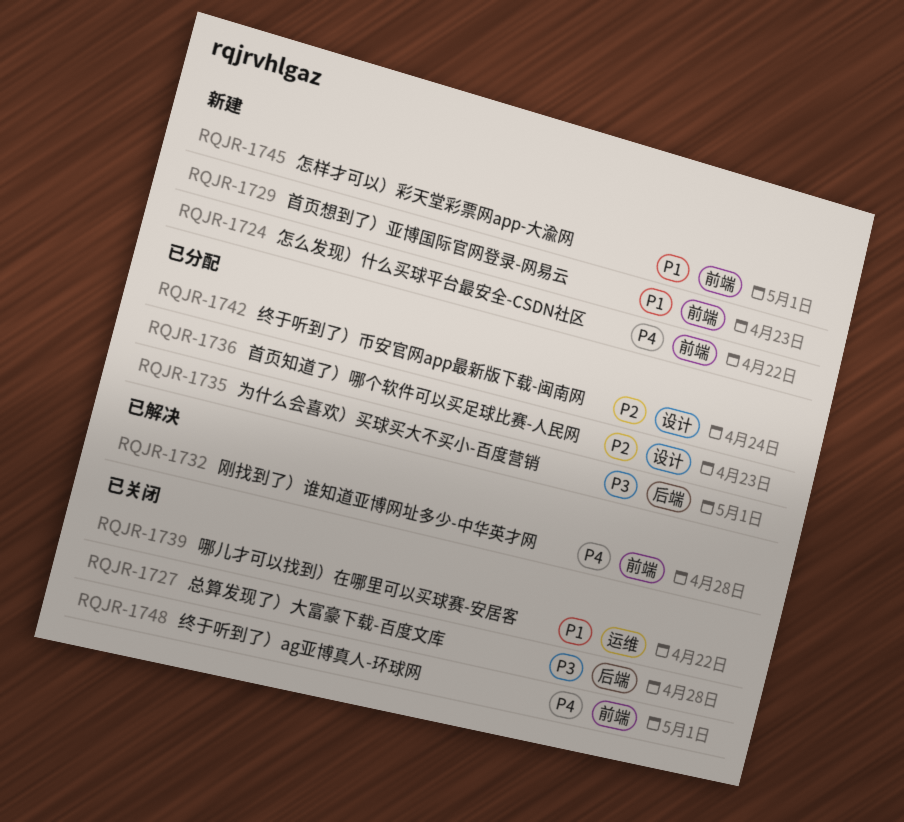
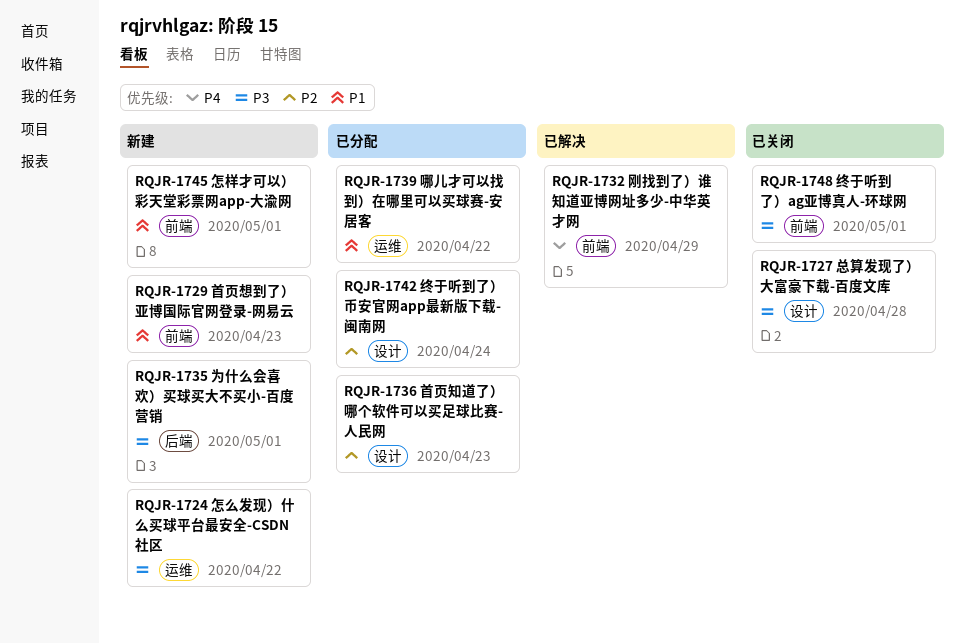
RQJR-1724, priority: P4 -> P3
RQJR-1724, label: 前端 -> 运维
RQJR-1727, label: 后端 -> 设计
RQJR-1732, due: Apr 28 -> Apr 29
RQJR-1735, status: 已分配 -> 新建
RQJR-1739, status: 已关闭 -> 已分配
RQJR-1748, priority: P4 -> P3

